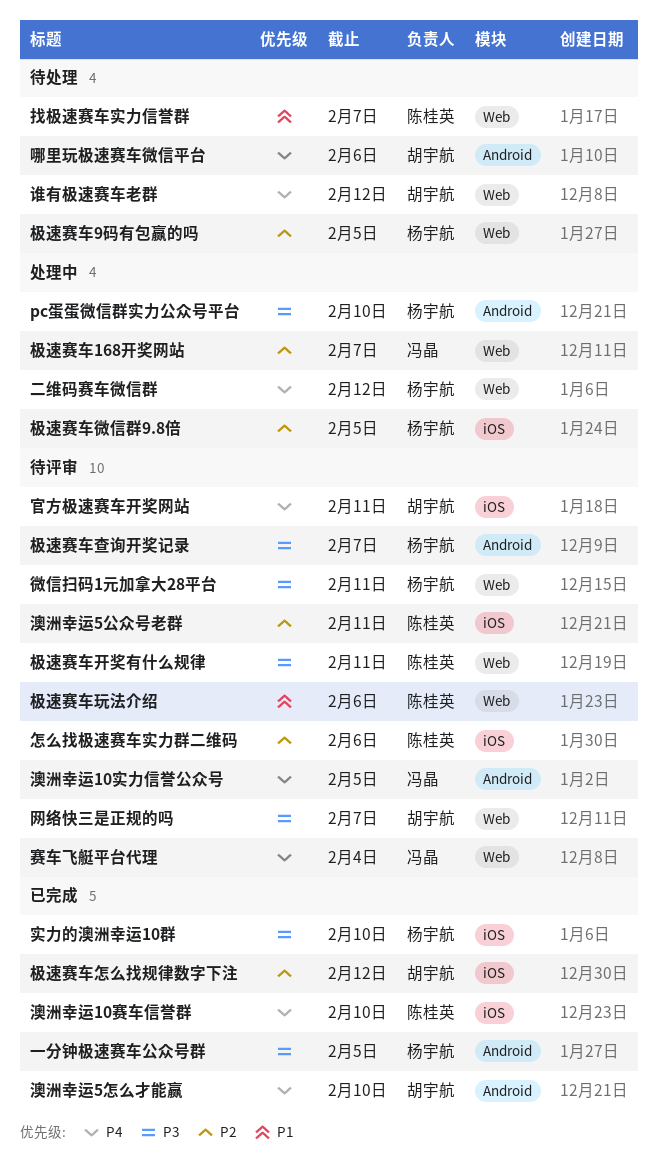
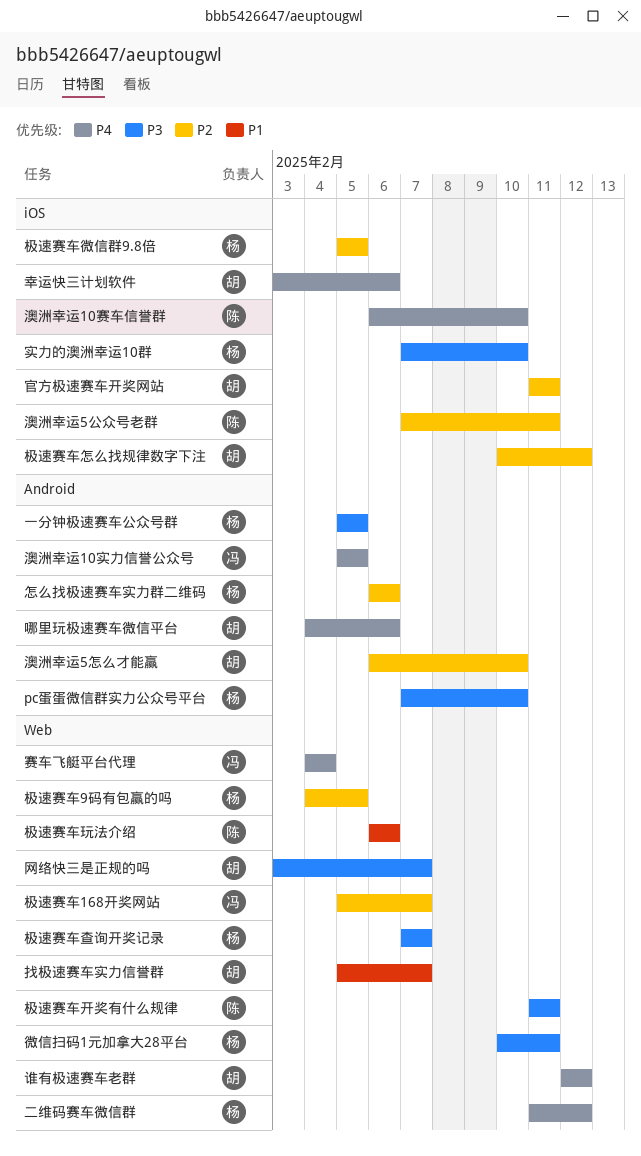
官方极速赛车开奖网站, priority: P4 -> P2
幸运快三计划软件: none -> present
怎么找极速赛车实力群二维码, owner: 陈桂英 -> 杨宇航
怎么找极速赛车实力群二维码, label: iOS -> Android
找极速赛车实力信誉群, owner: 陈桂英 -> 胡宇航
极速赛车查询开奖记录, label: Android -> Web
澳洲幸运5怎么才能赢, priority: P4 -> P2

